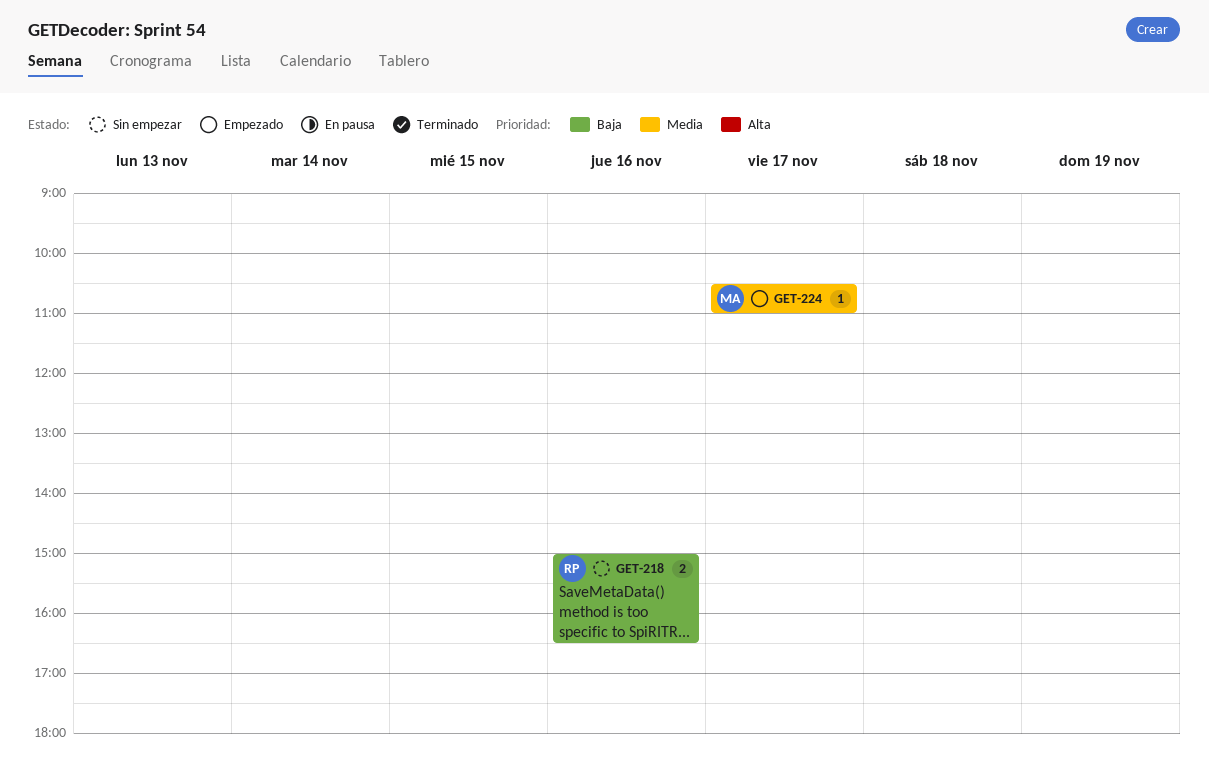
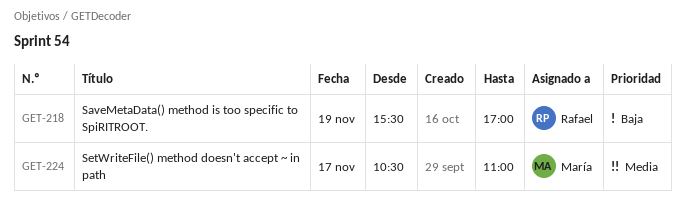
GET-218, day: Nov 16 -> Nov 19
GET-218, begins: 15:00 -> 15:30
GET-218, ends: 16:30 -> 17:00

